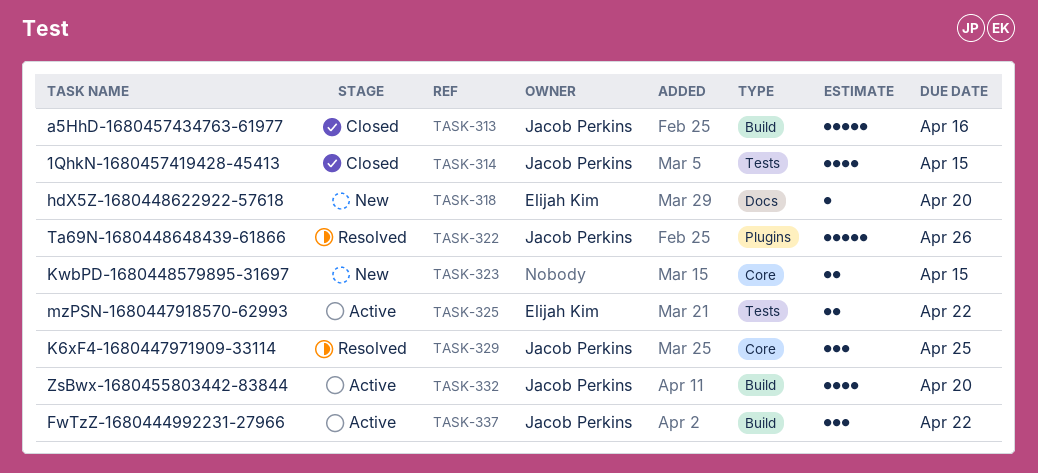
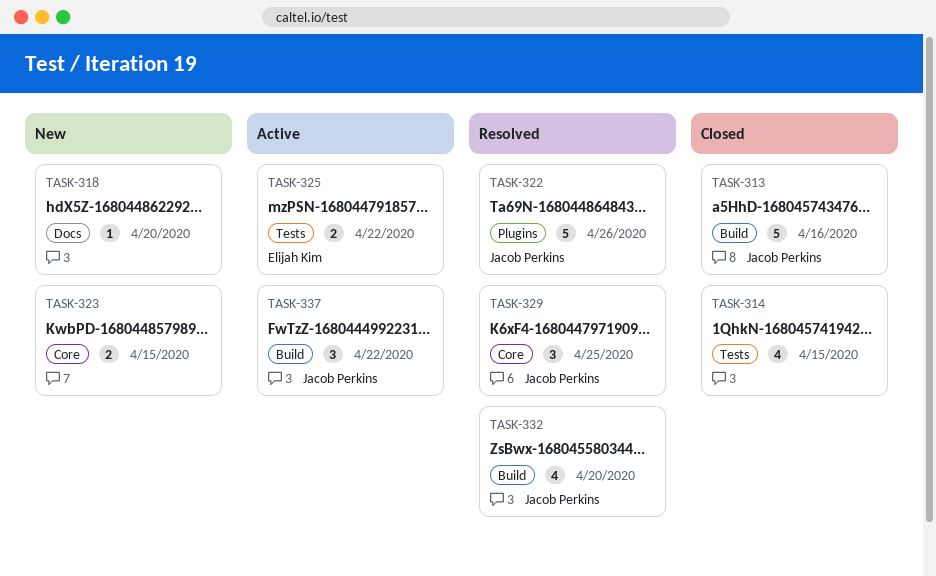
TASK-314, owner: Jacob Perkins -> none
TASK-318, owner: Elijah Kim -> none
TASK-332, status: Active -> Resolved

